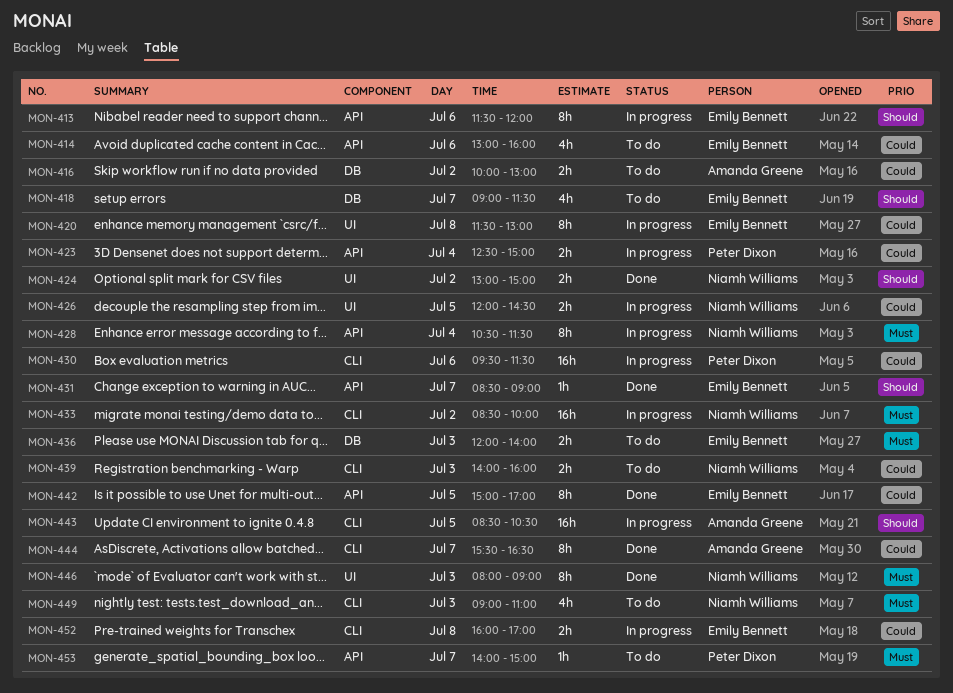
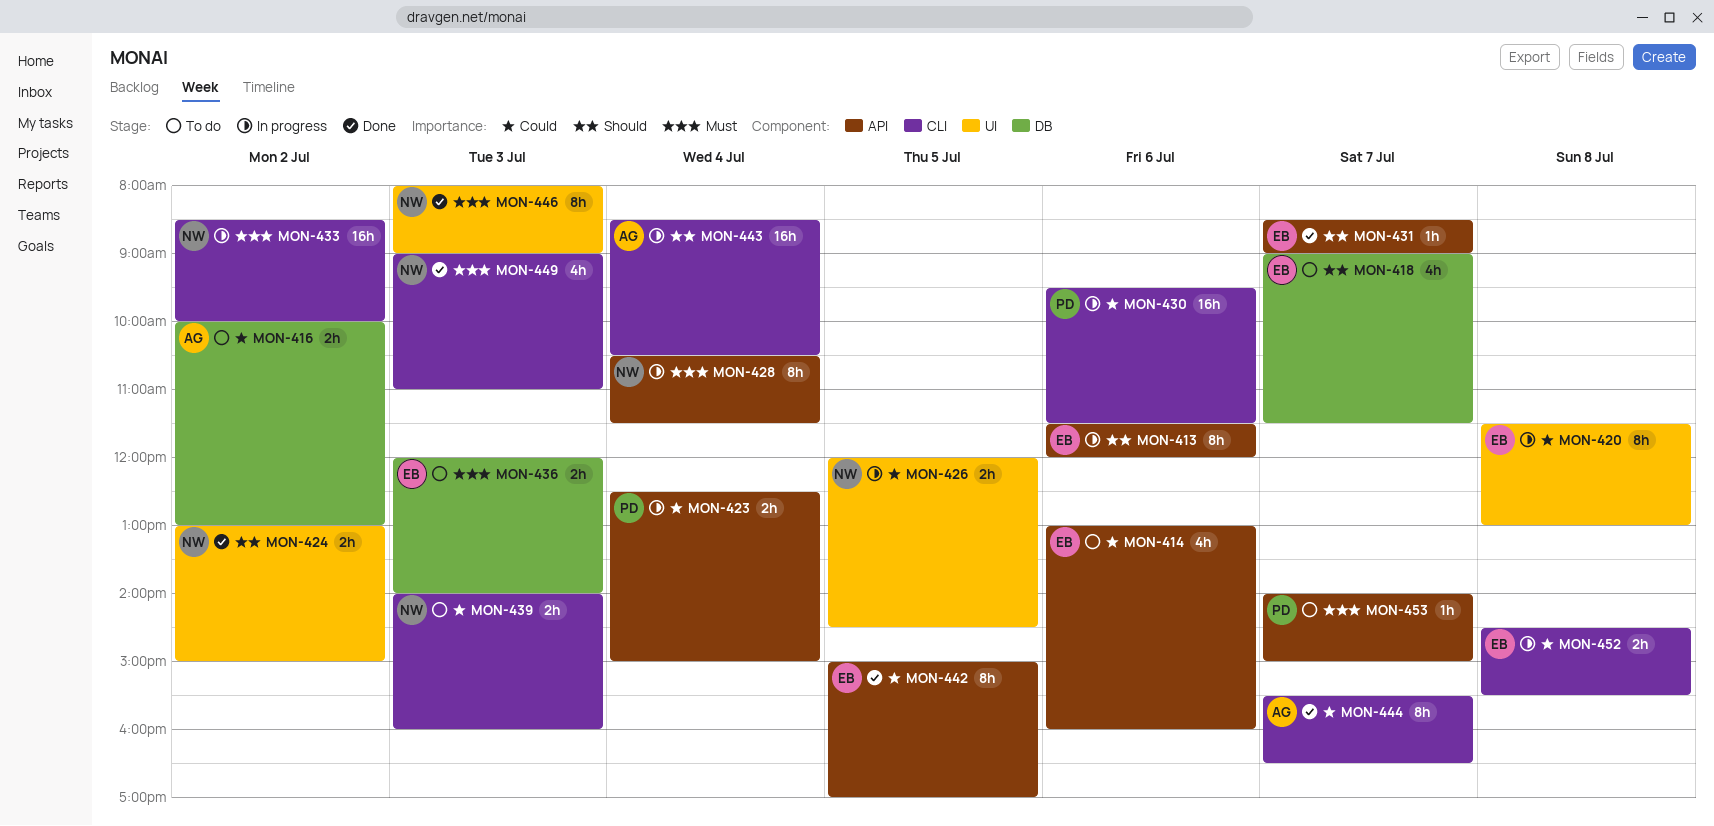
MON-443, day: Jul 5 -> Jul 4
MON-449, status: To do -> Done
MON-452, begins: 16:00 -> 14:30
MON-452, ends: 17:00 -> 15:30

